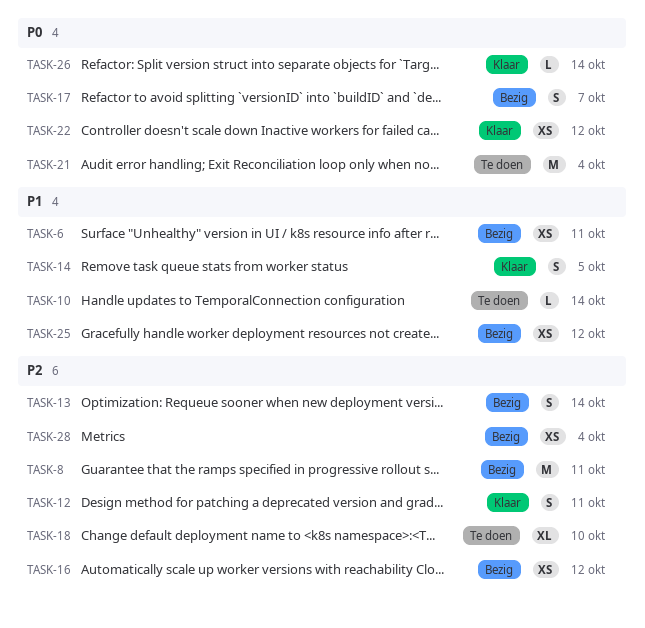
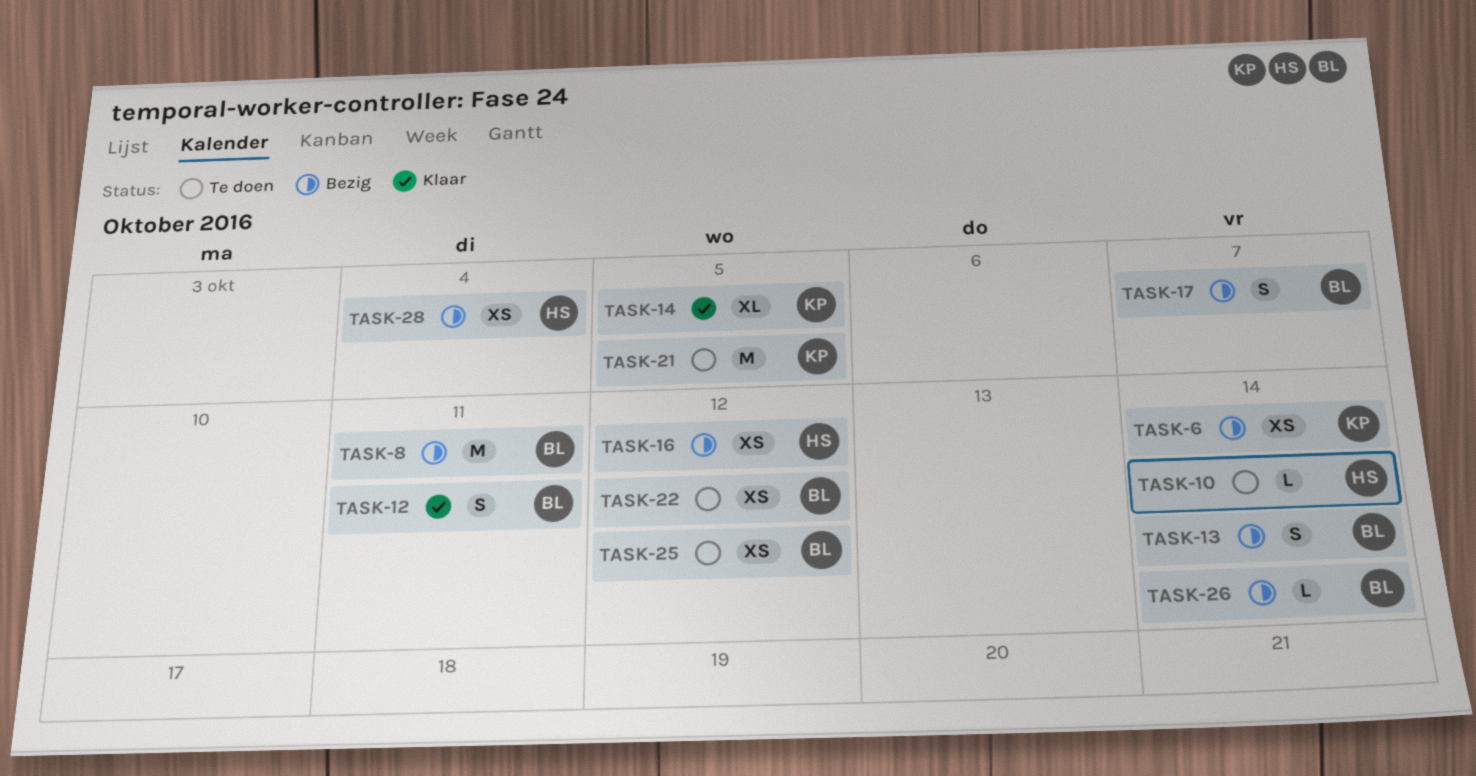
TASK-6, due: Oct 11 -> Oct 14
TASK-14, estimate: S -> XL
TASK-18: present -> none
TASK-21, due: Oct 4 -> Oct 5
TASK-22, status: Klaar -> Te doen
TASK-25, status: Bezig -> Te doen
TASK-26, status: Klaar -> Bezig

